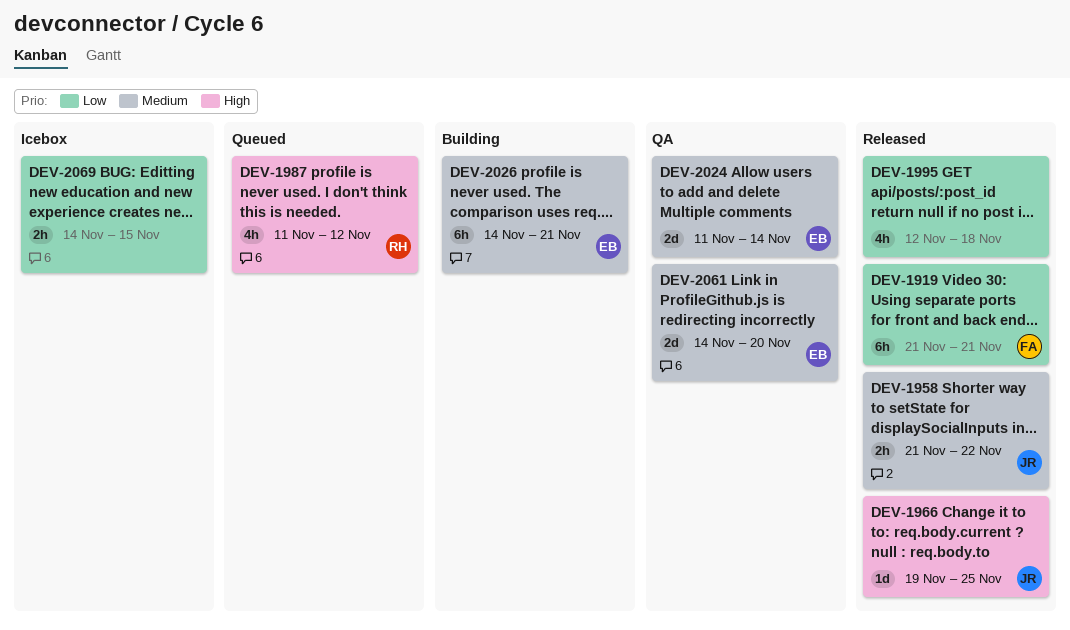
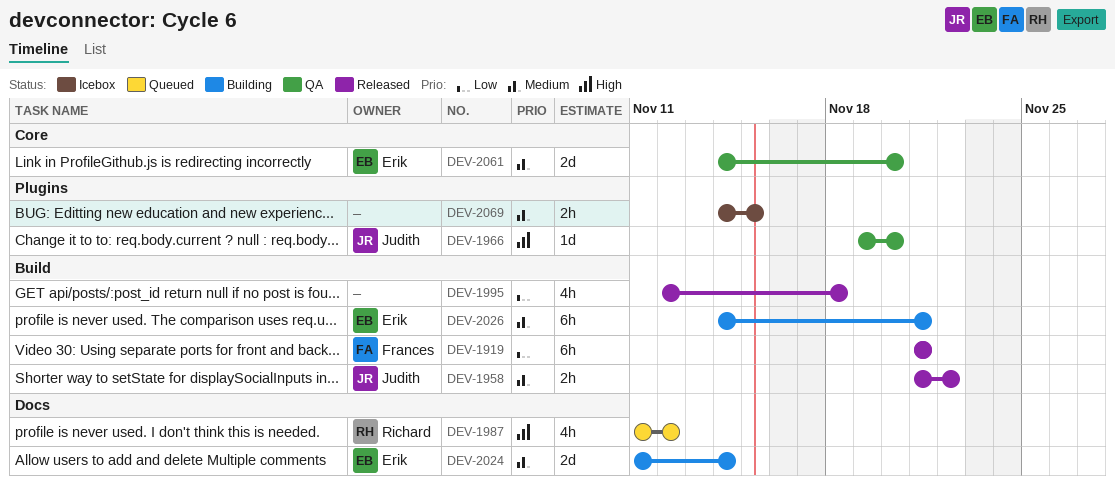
DEV-1966, status: Released -> QA
DEV-1966, due: Nov 25 -> Nov 20
DEV-2024, status: QA -> Building
DEV-2069, priority: Low -> Medium

